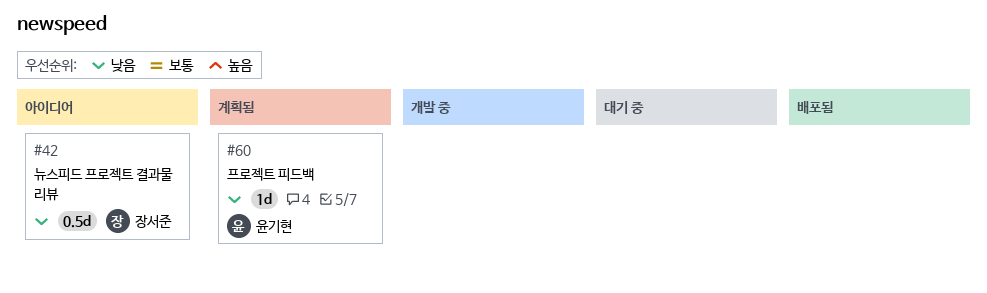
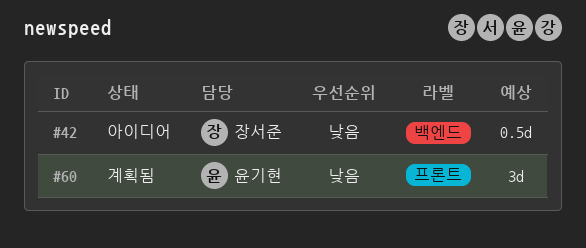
#60, estimate: 1d -> 3d

